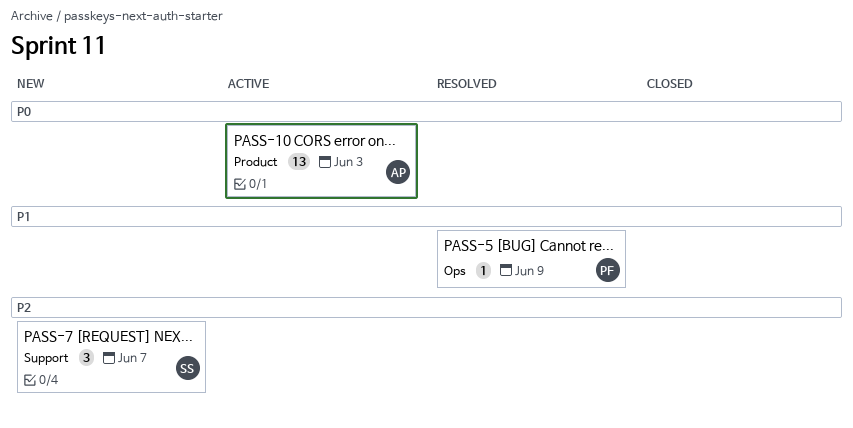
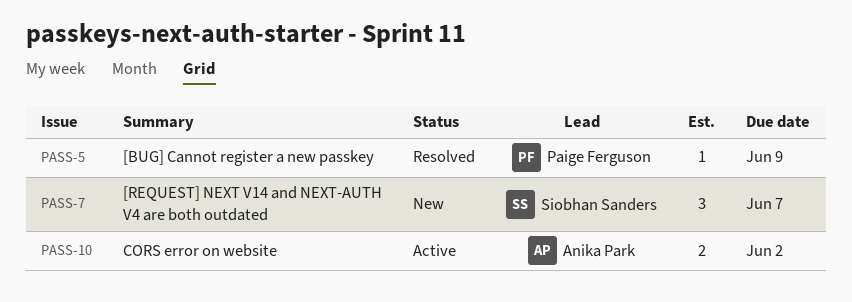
PASS-10, estimate: 13 -> 2
PASS-10, due: Jun 3 -> Jun 2

